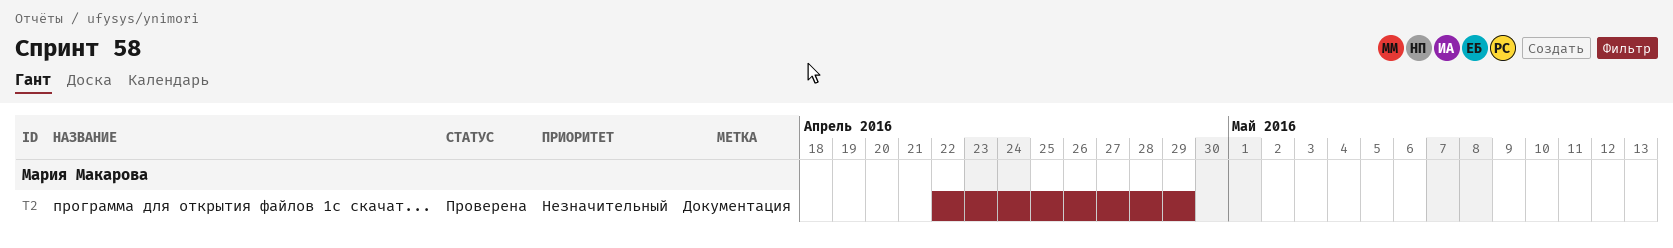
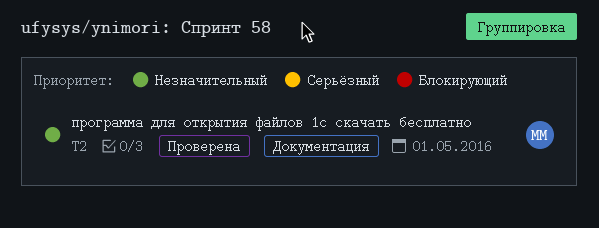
T2, due: Apr 29 -> May 1

